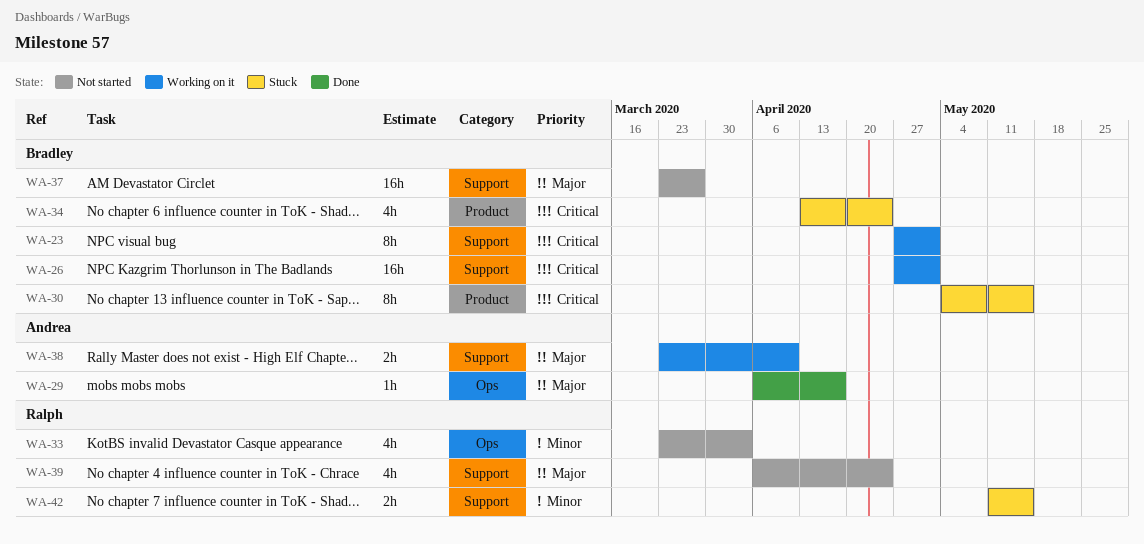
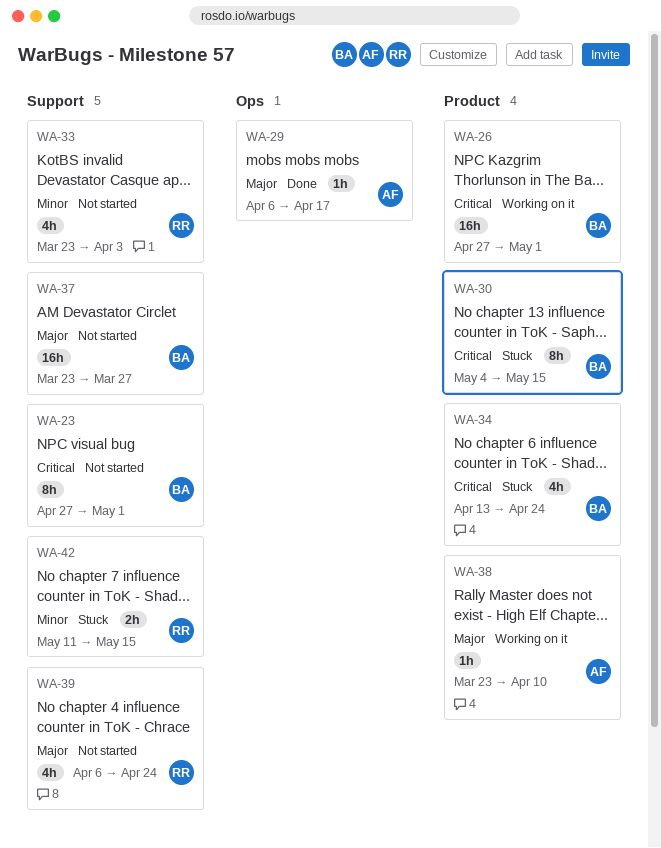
WA-23, status: Working on it -> Not started
WA-26, label: Support -> Product
WA-33, label: Ops -> Support
WA-38, label: Support -> Product
WA-38, estimate: 2h -> 1h

